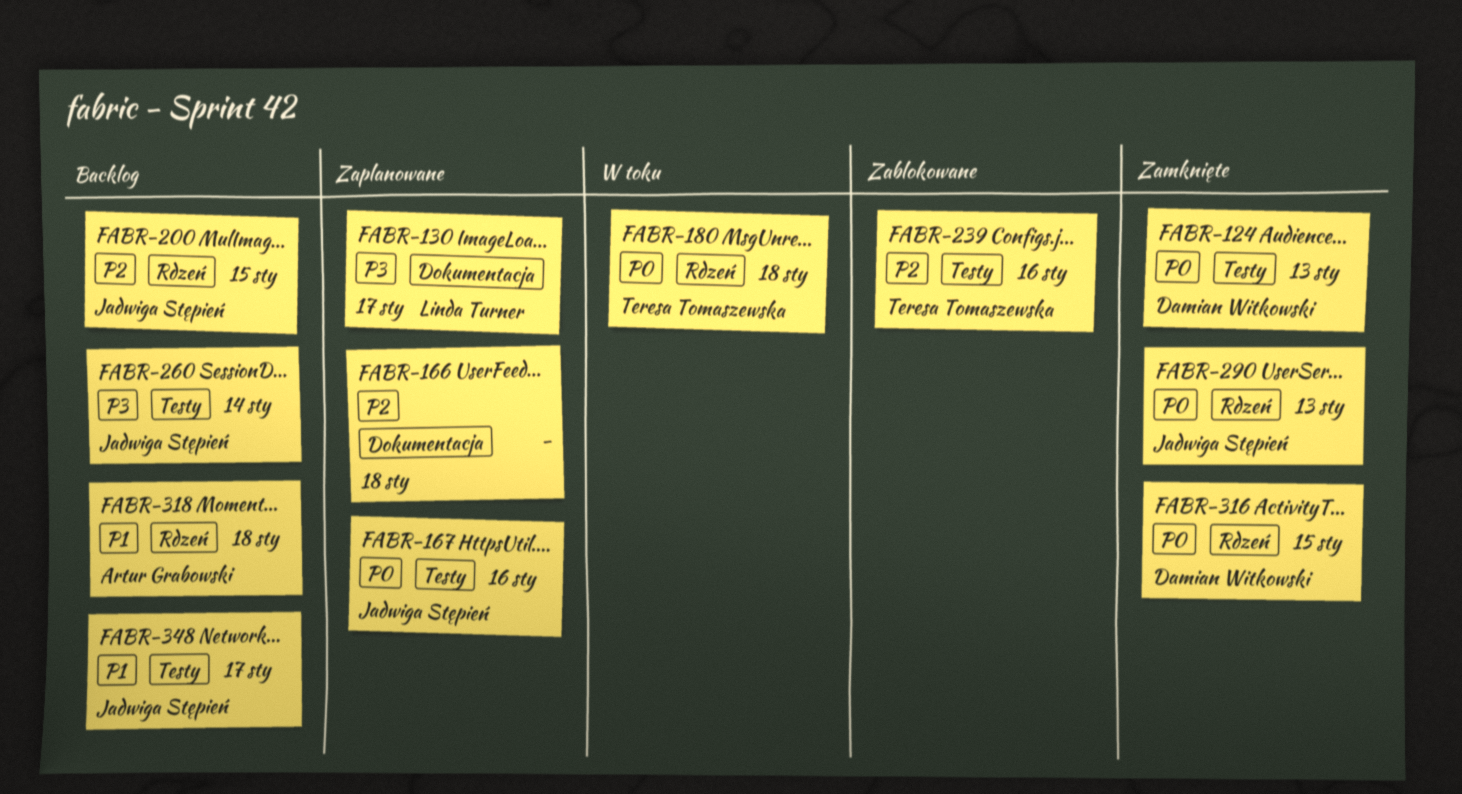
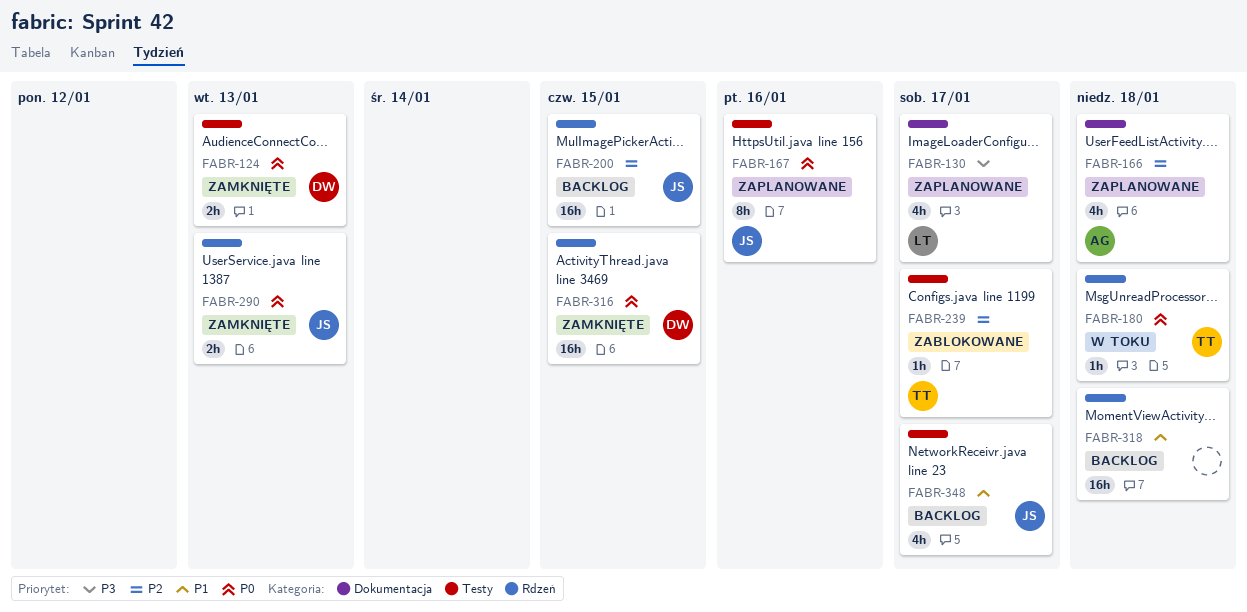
FABR-166, owner: none -> Artur Grabowski
FABR-239, due: Jan 16 -> Jan 17
FABR-260: present -> none
FABR-318, owner: Artur Grabowski -> none

